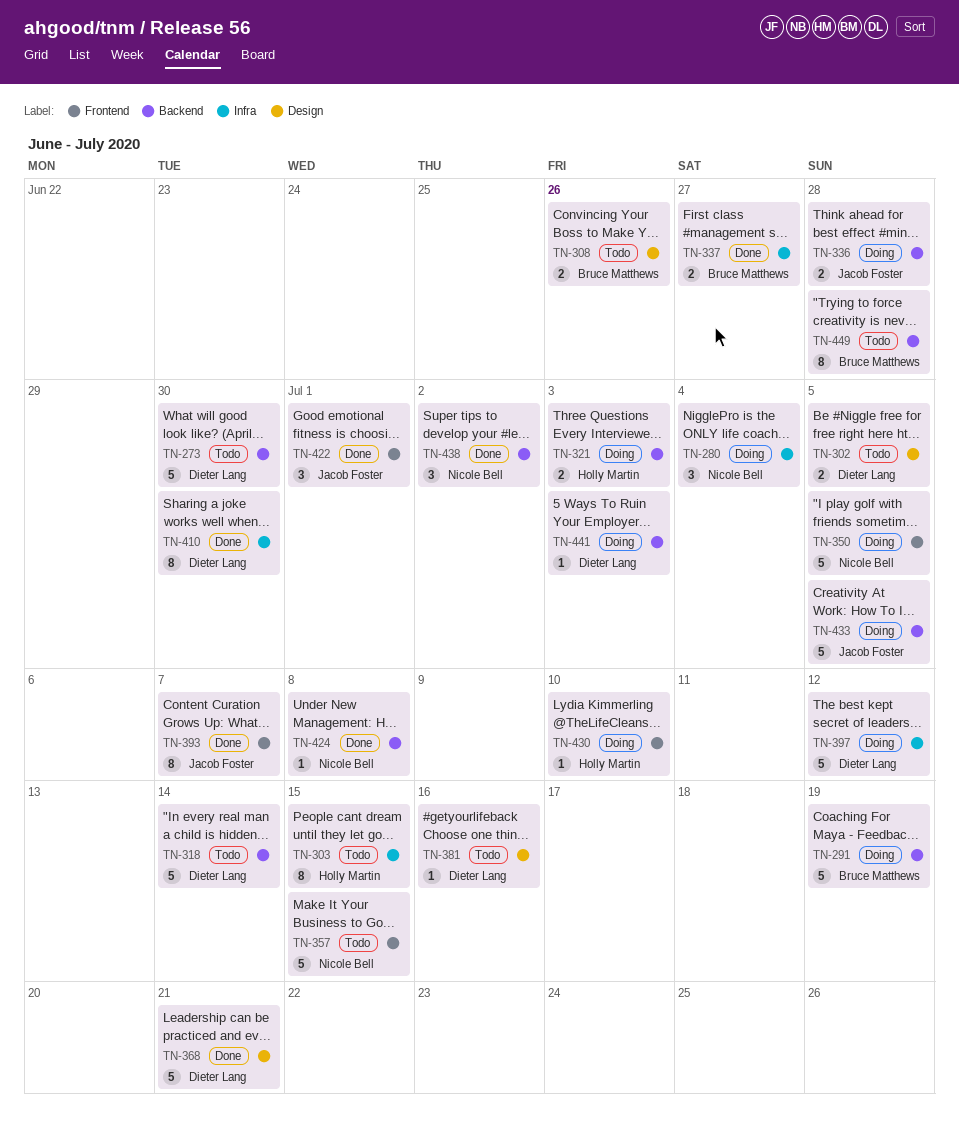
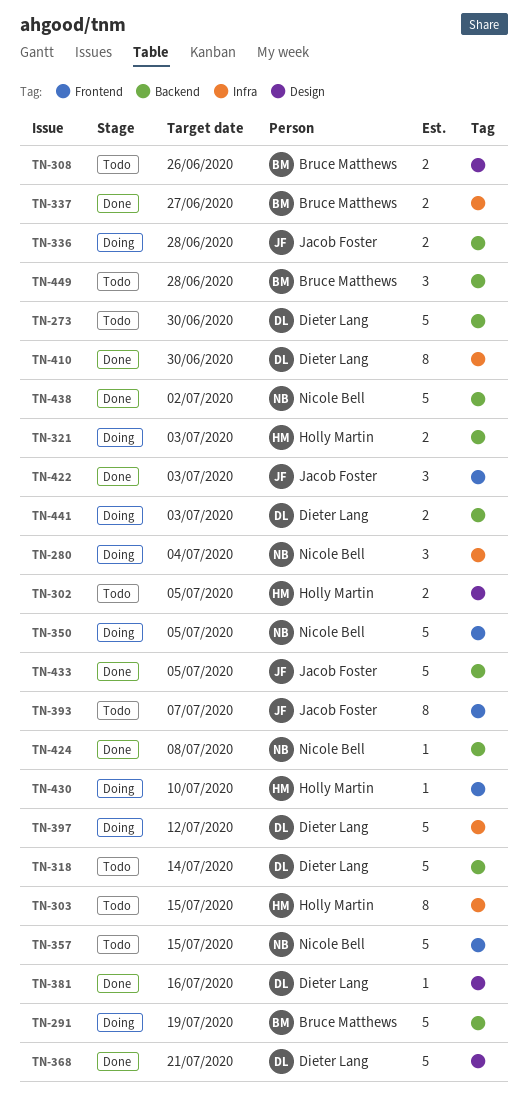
TN-302, owner: Dieter Lang -> Holly Martin
TN-381, status: Todo -> Done
TN-393, status: Done -> Todo
TN-422, due: Jul 1 -> Jul 3
TN-433, status: Doing -> Done
TN-438, estimate: 3 -> 5
TN-441, estimate: 1 -> 2
TN-449, estimate: 8 -> 3

